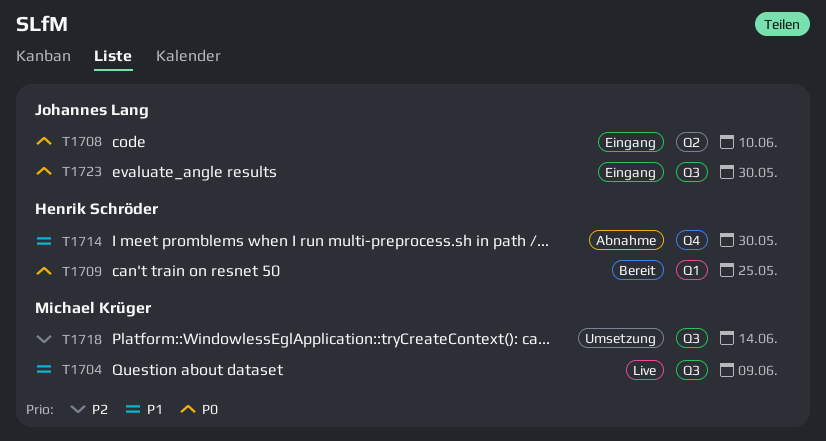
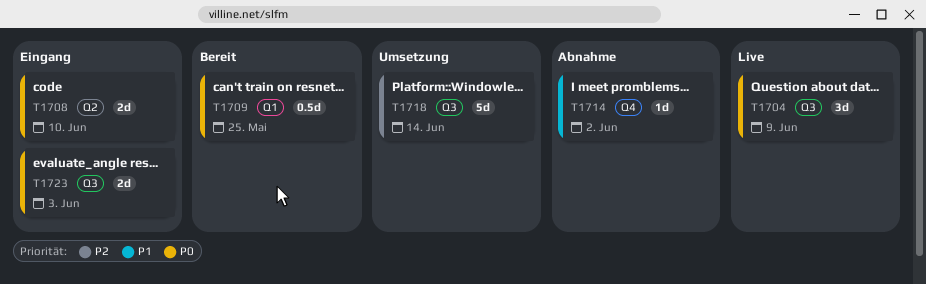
T1704, priority: P1 -> P0
T1714, due: May 30 -> Jun 2
T1723, due: May 30 -> Jun 3

